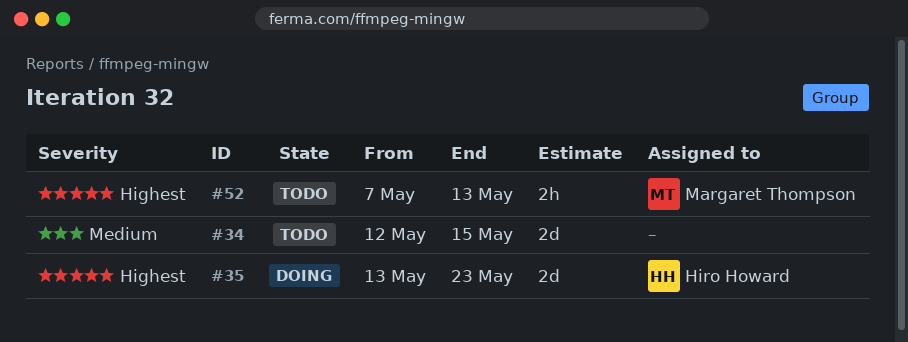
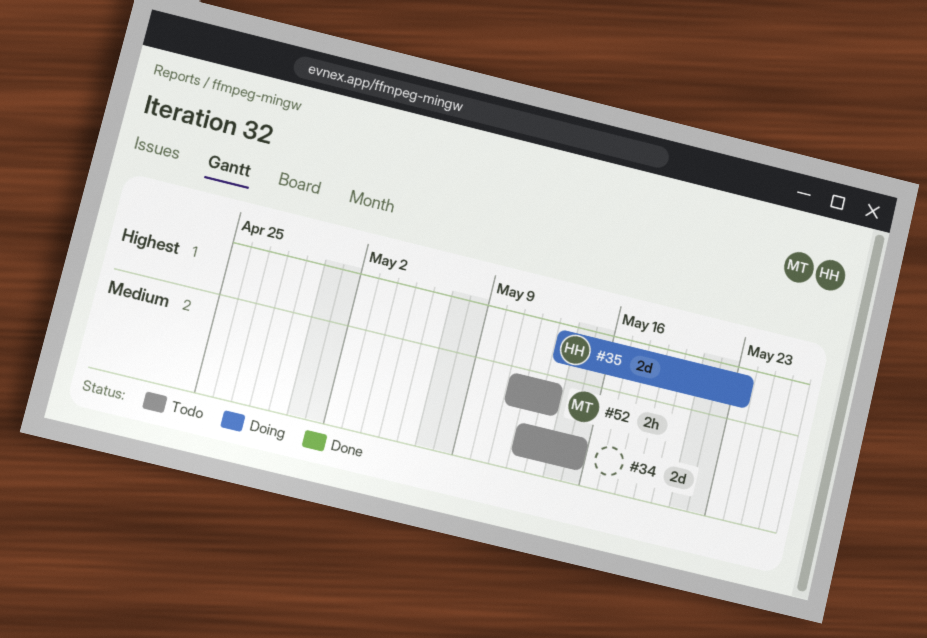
#52, priority: Highest -> Medium
#52, start: May 7 -> May 11

